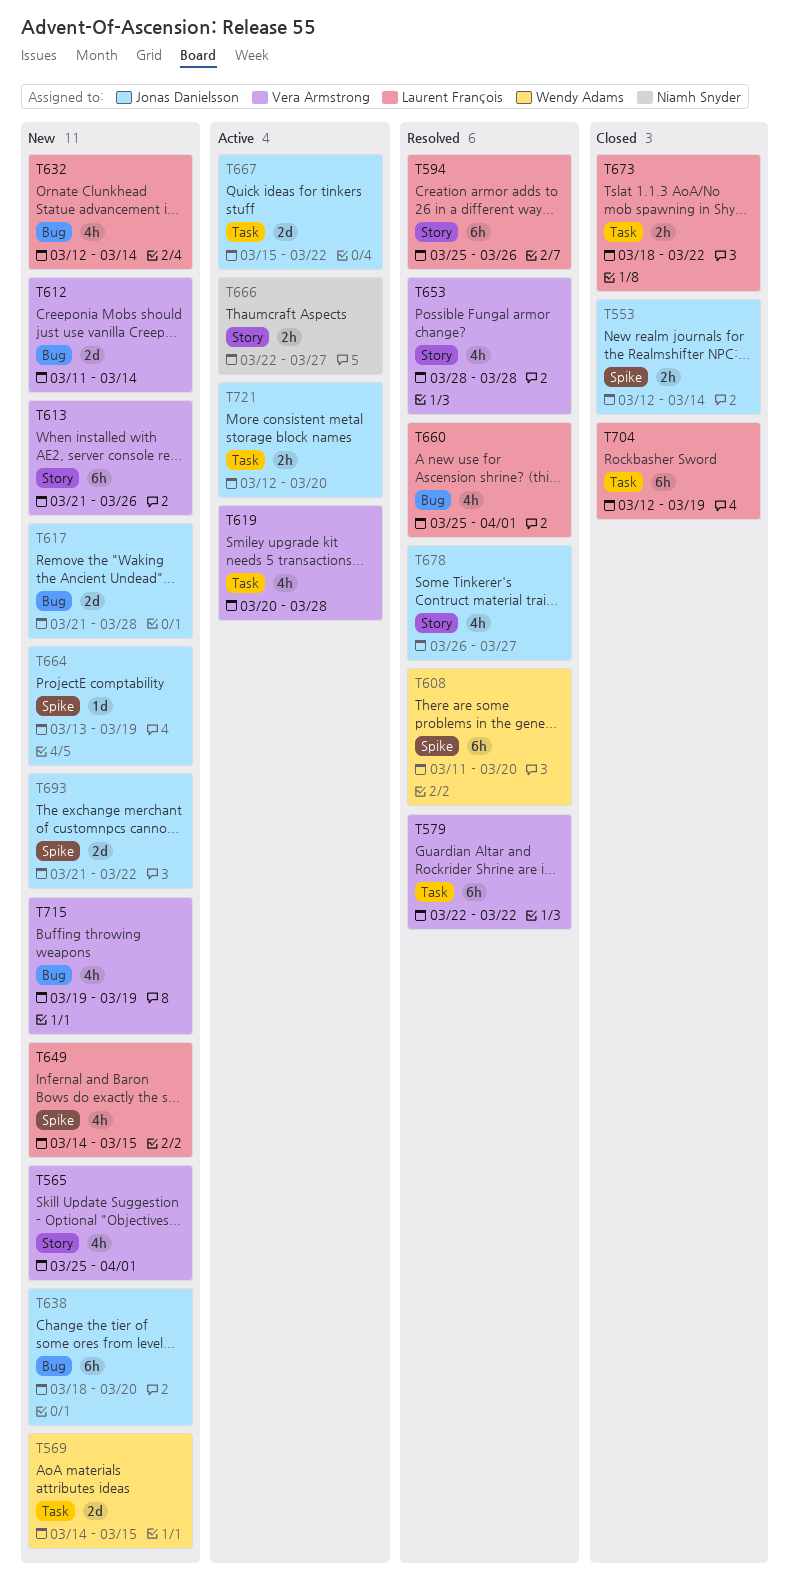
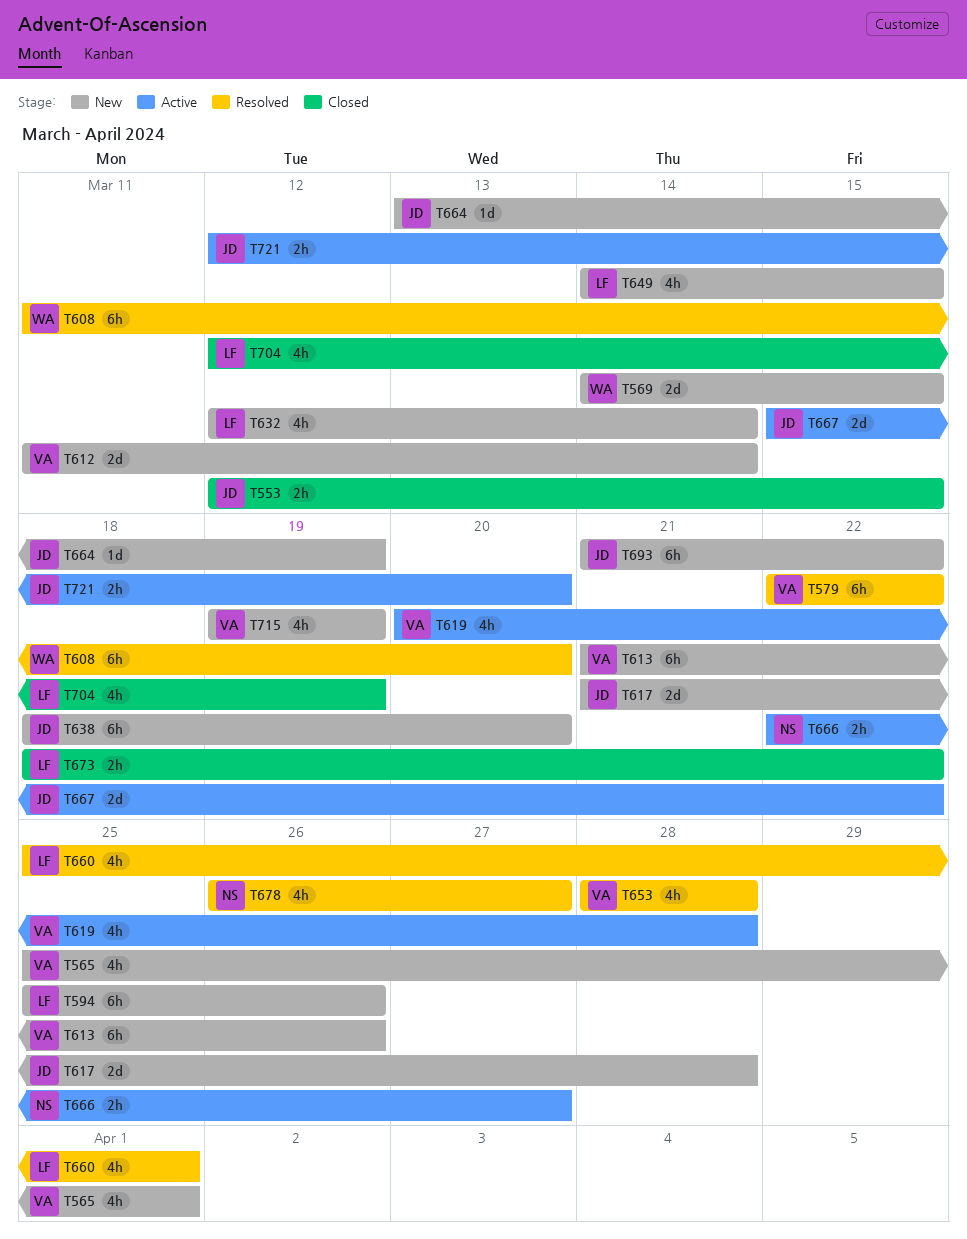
T553, due: Mar 14 -> Mar 15
T594, status: Resolved -> New
T678, owner: Jonas Danielsson -> Niamh Snyder
T693, estimate: 2d -> 6h
T704, estimate: 6h -> 4h

